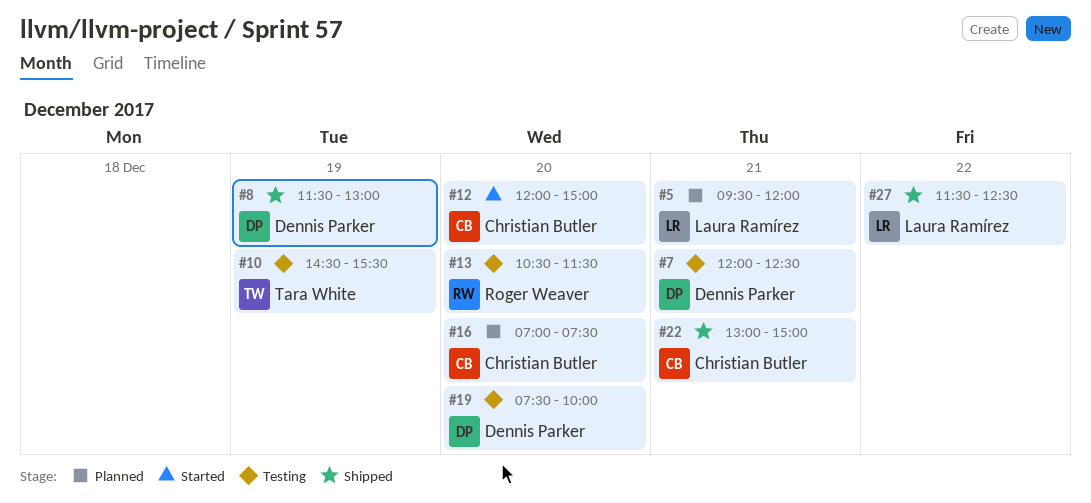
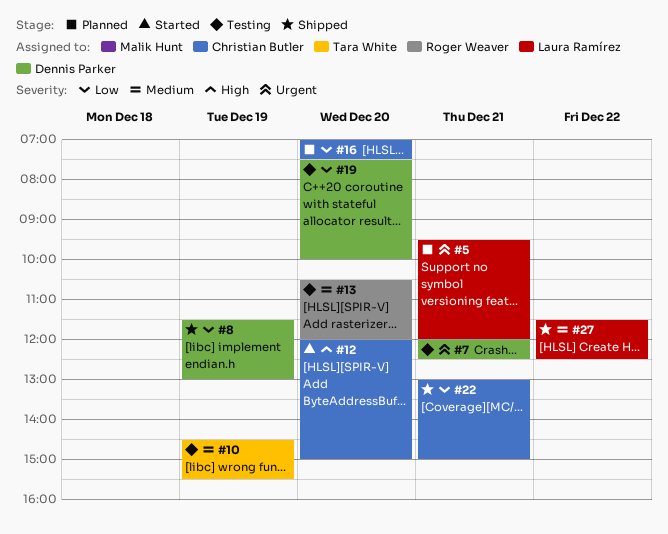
#13, ends: 11:30 -> 12:00

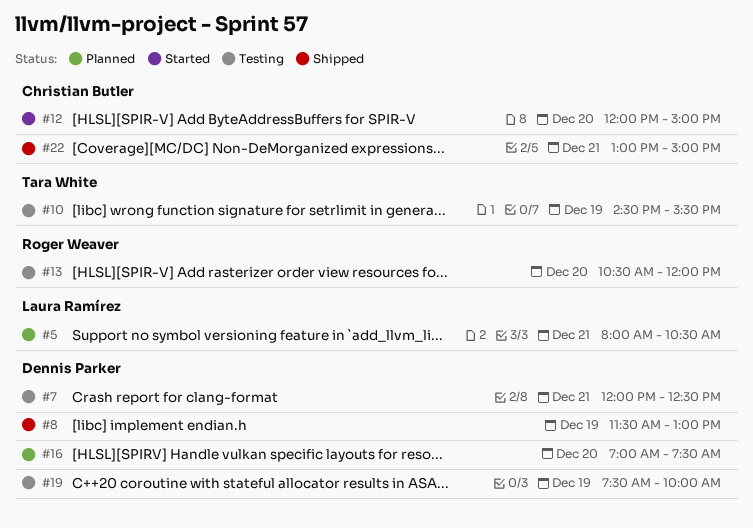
#5, begins: 09:30 -> 08:00
#5, ends: 12:00 -> 10:30
#16, owner: Christian Butler -> Dennis Parker
#19, day: Dec 20 -> Dec 19
#27: present -> none

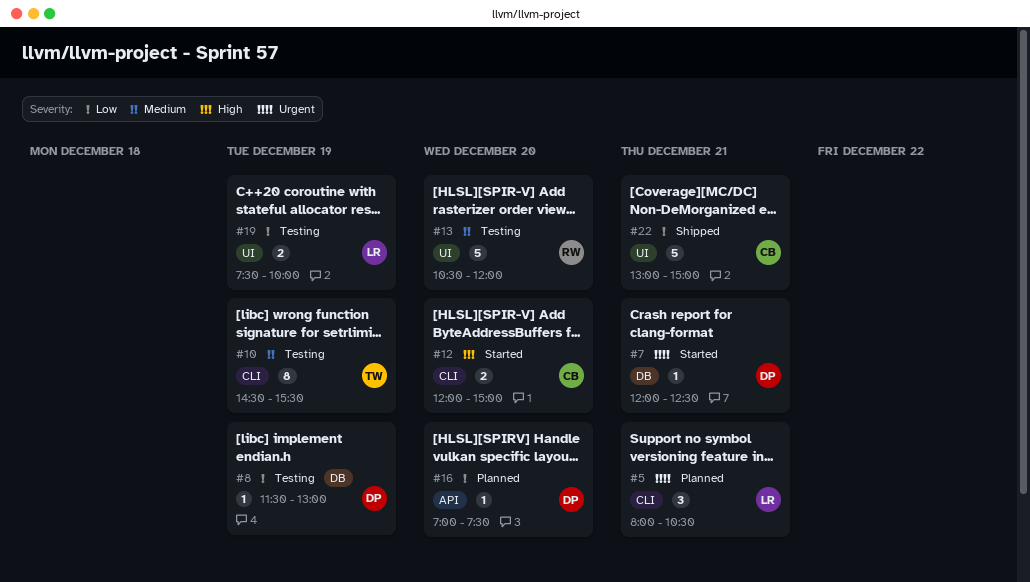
#7, status: Testing -> Started
#8, status: Shipped -> Testing
#19, owner: Dennis Parker -> Laura Ramírez

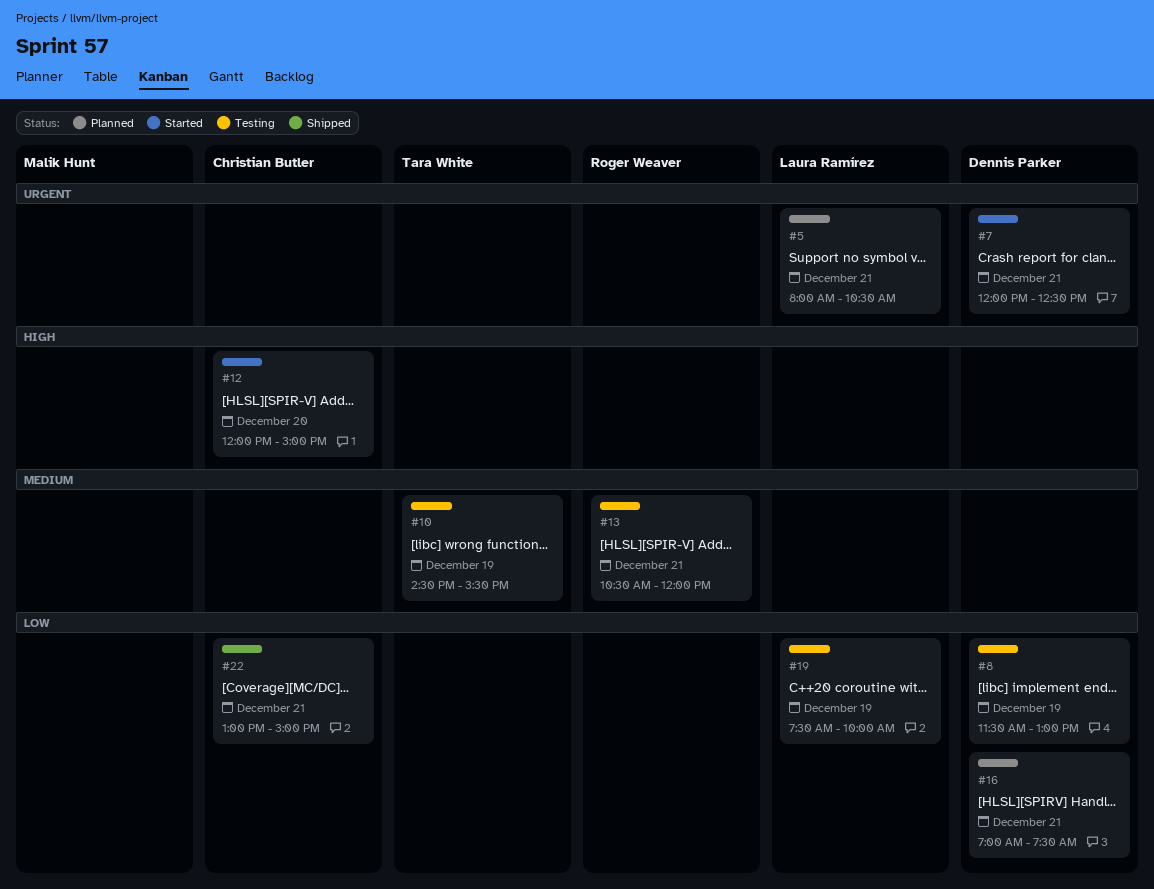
#13, day: Dec 20 -> Dec 21
#16, day: Dec 20 -> Dec 21

